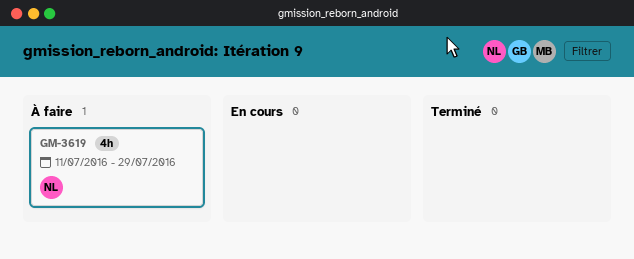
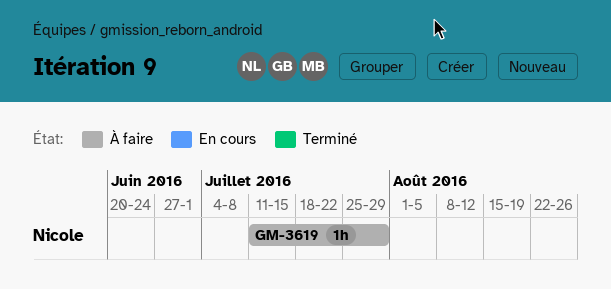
GM-3619, estimate: 4h -> 1h

